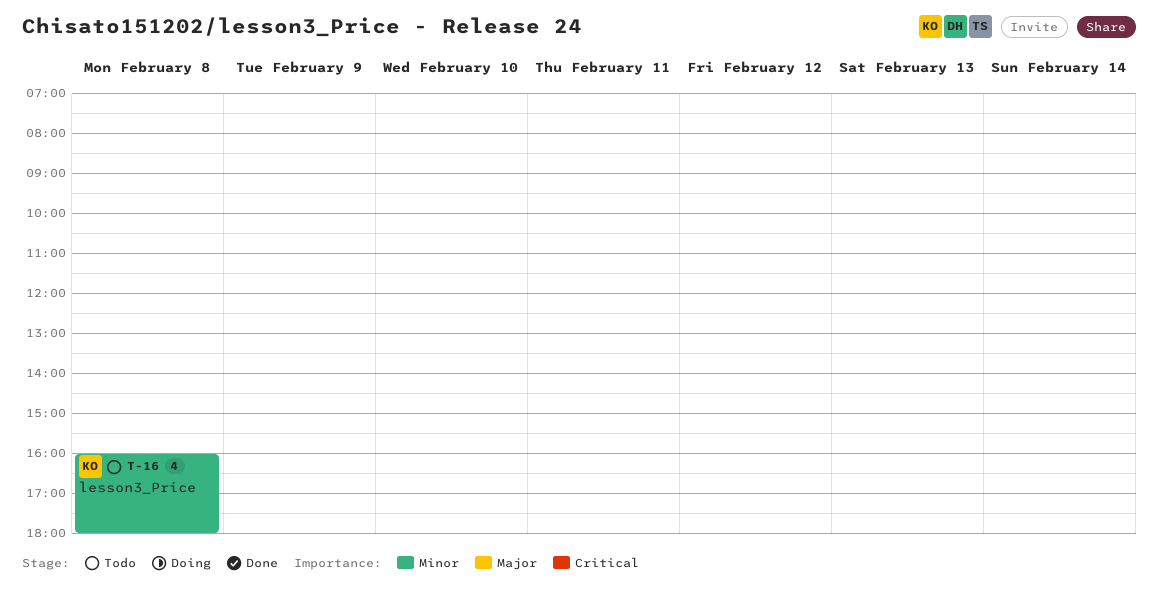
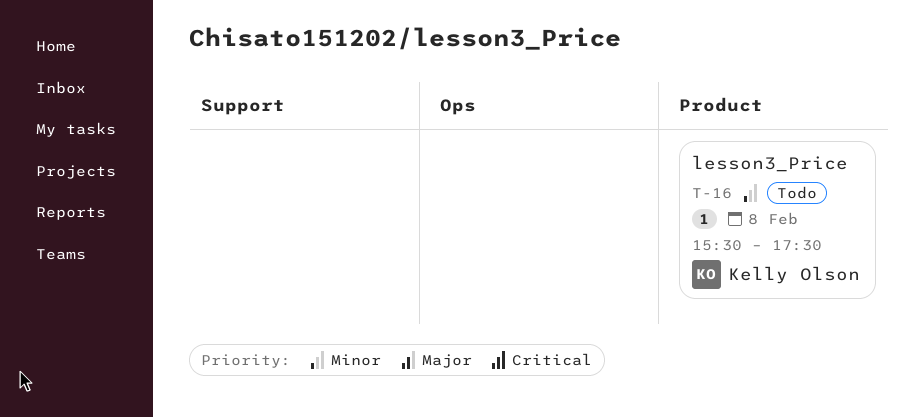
T-16, estimate: 4 -> 1
T-16, begins: 16:00 -> 15:30
T-16, ends: 18:00 -> 17:30

